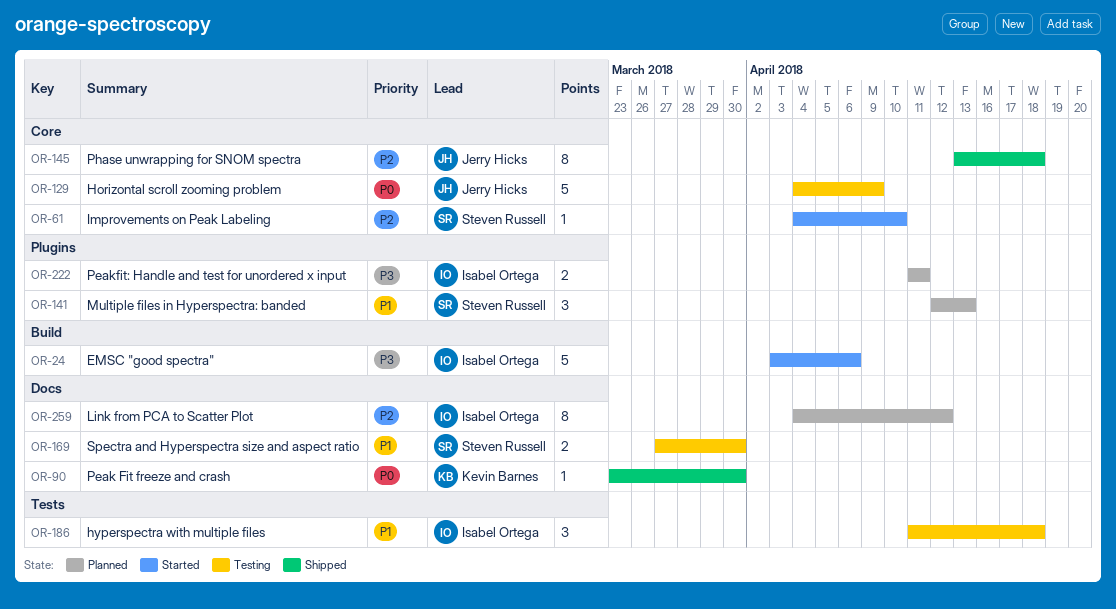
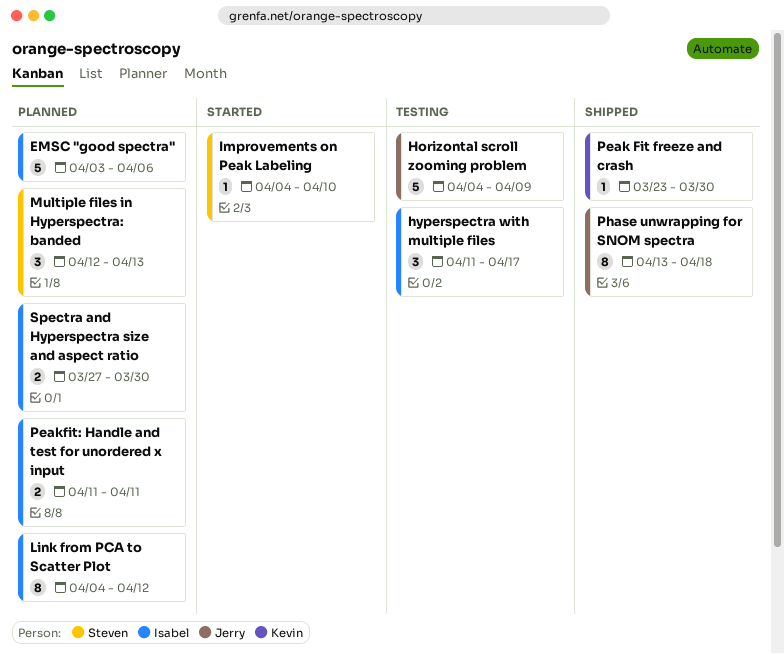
EMSC "good spectra", status: Started -> Planned
hyperspectra with multiple files, due: Apr 18 -> Apr 17
Spectra and Hyperspectra size and aspect ratio, status: Testing -> Planned
Spectra and Hyperspectra size and aspect ratio, owner: Steven Russell -> Isabel Ortega

